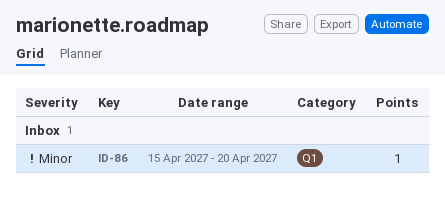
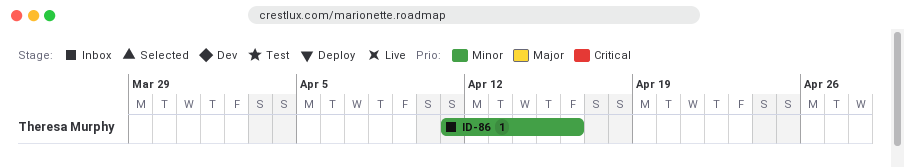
ID-86, start: Apr 15 -> Apr 11
ID-86, due: Apr 20 -> Apr 16

